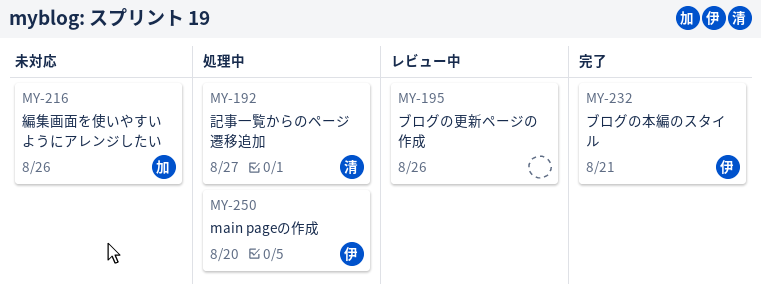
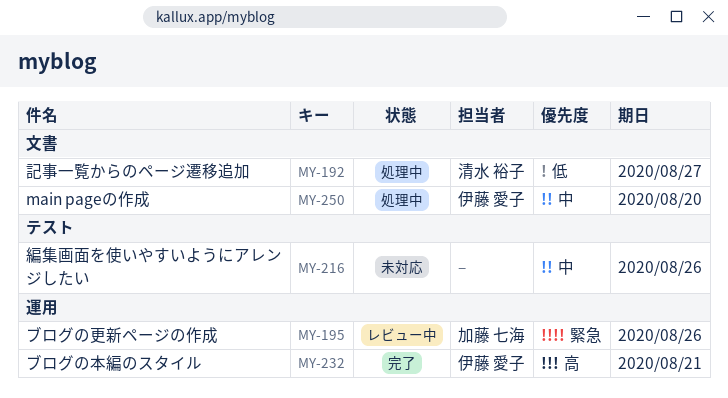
MY-195, owner: none -> 加藤 七海
MY-216, owner: 加藤 七海 -> none

